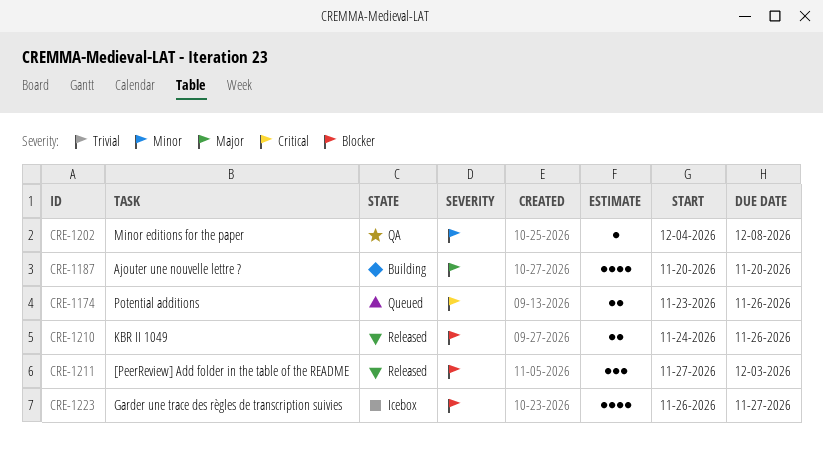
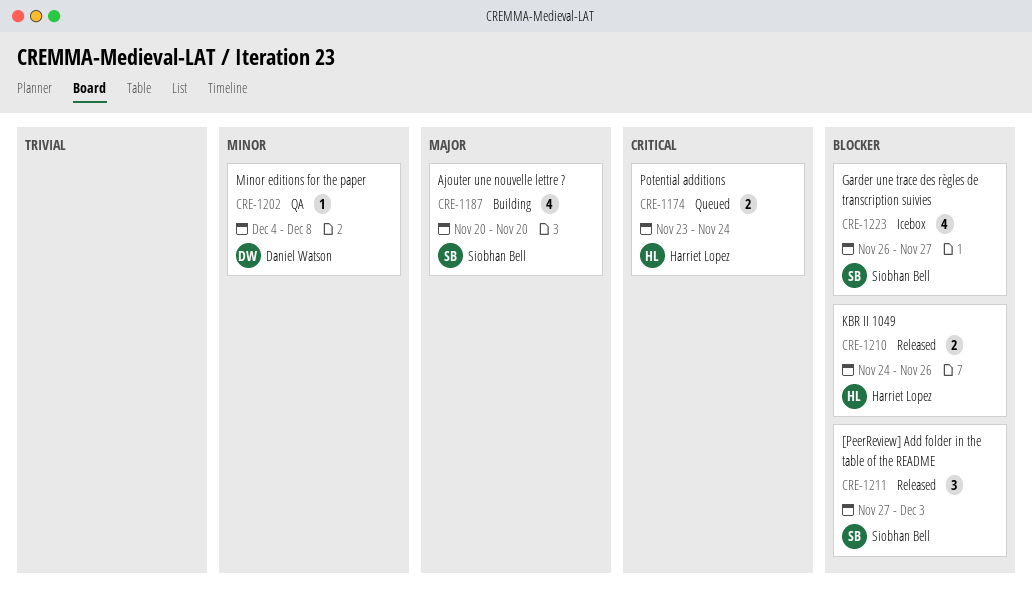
CRE-1174, due: Nov 26 -> Nov 24

